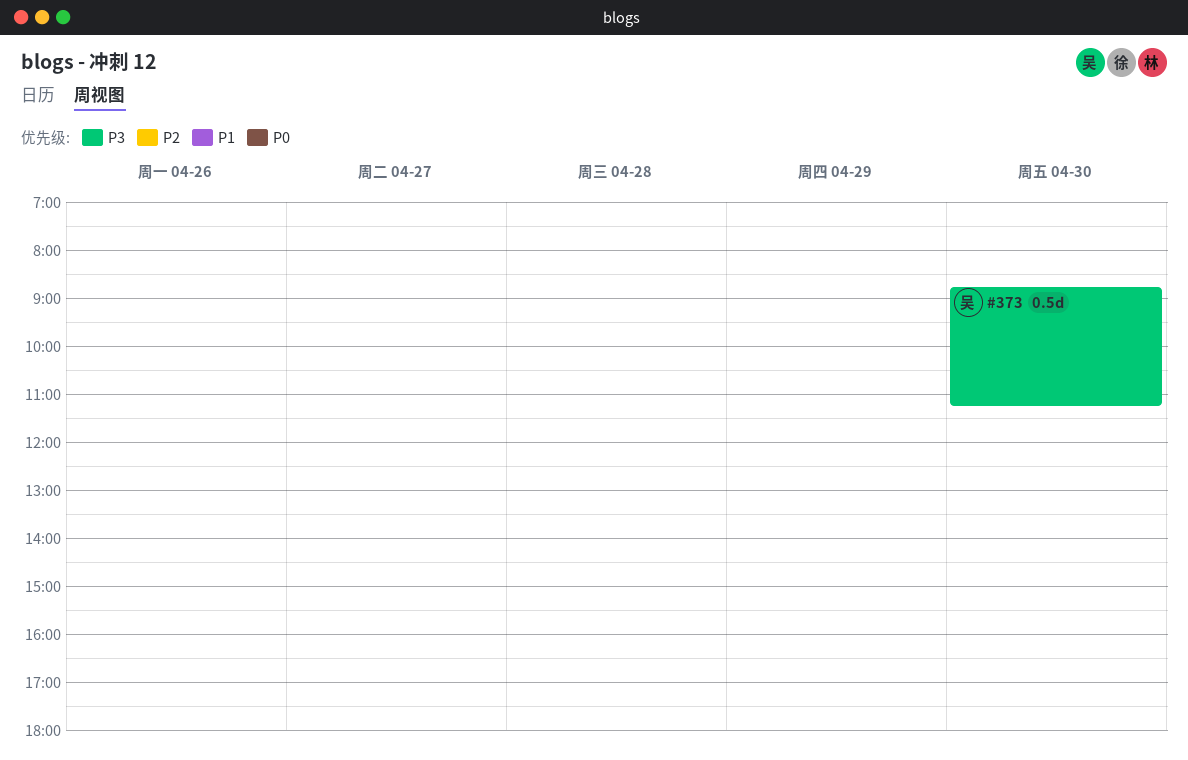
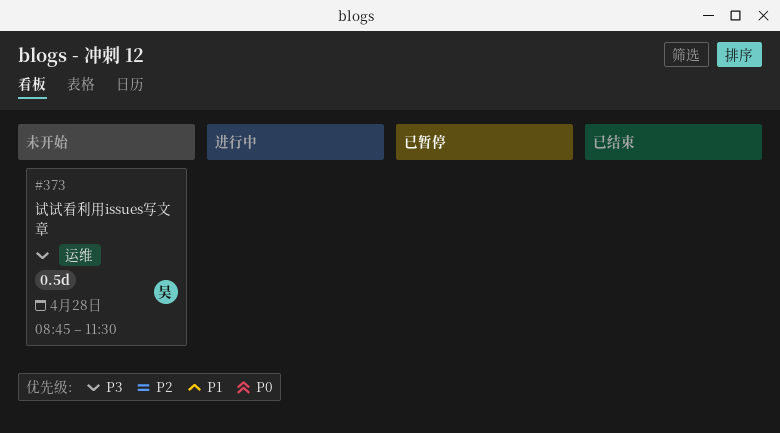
#373, day: Apr 30 -> Apr 28
#373, ends: 11:15 -> 11:30

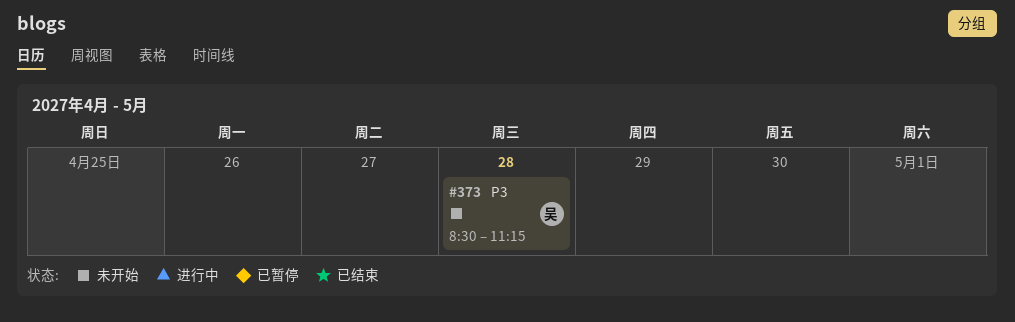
#373, begins: 08:45 -> 08:30
#373, ends: 11:30 -> 11:15

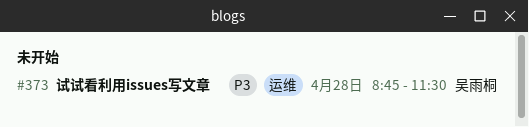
#373, begins: 08:30 -> 08:45
#373, ends: 11:15 -> 11:30

